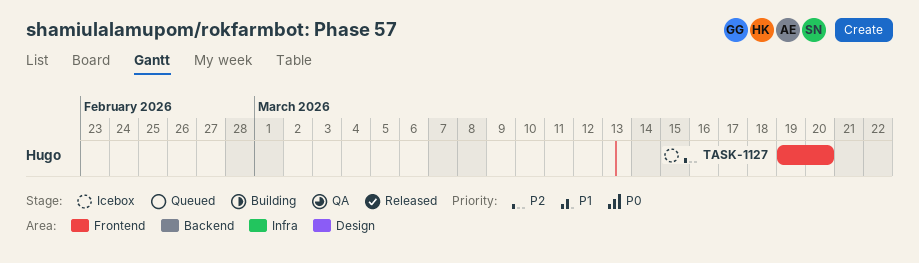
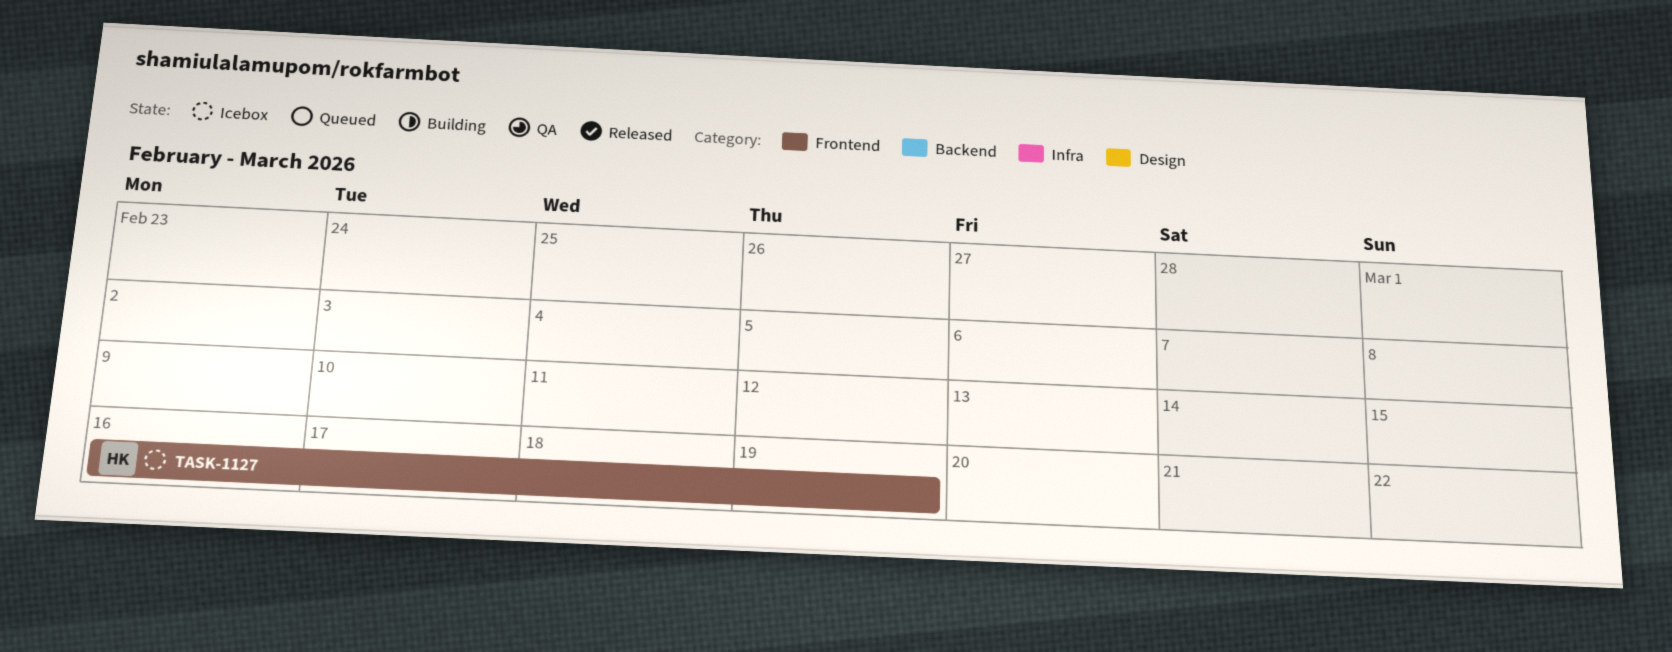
TASK-1127, start: Mar 19 -> Mar 16
TASK-1127, due: Mar 20 -> Mar 19

